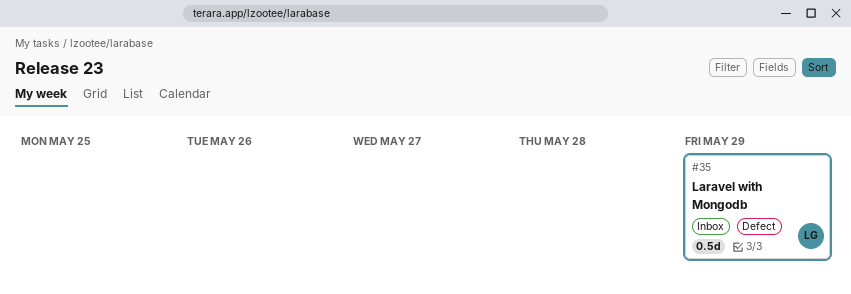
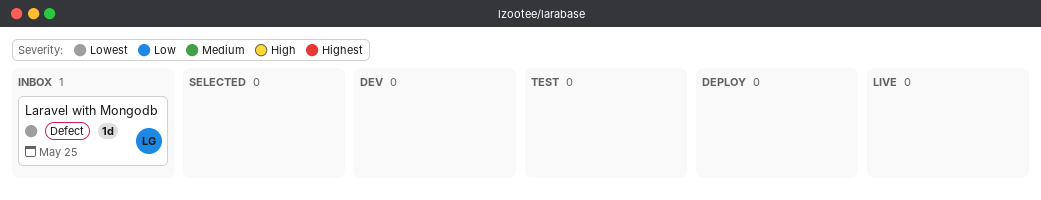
Laravel with Mongodb, estimate: 0.5d -> 1d
Laravel with Mongodb, due: May 29 -> May 25

